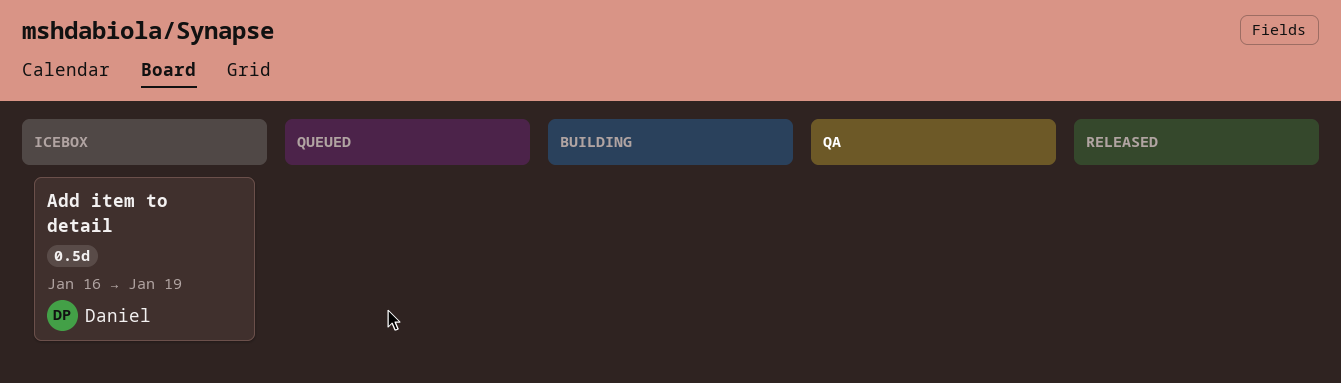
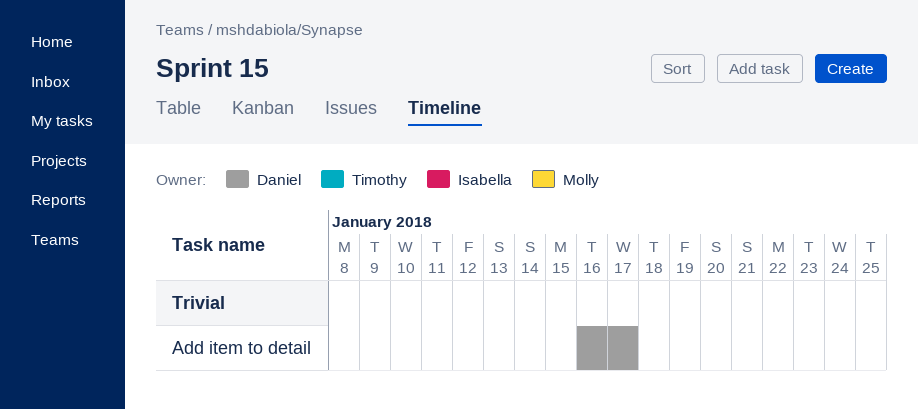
Add item to detail, due: Jan 19 -> Jan 17

